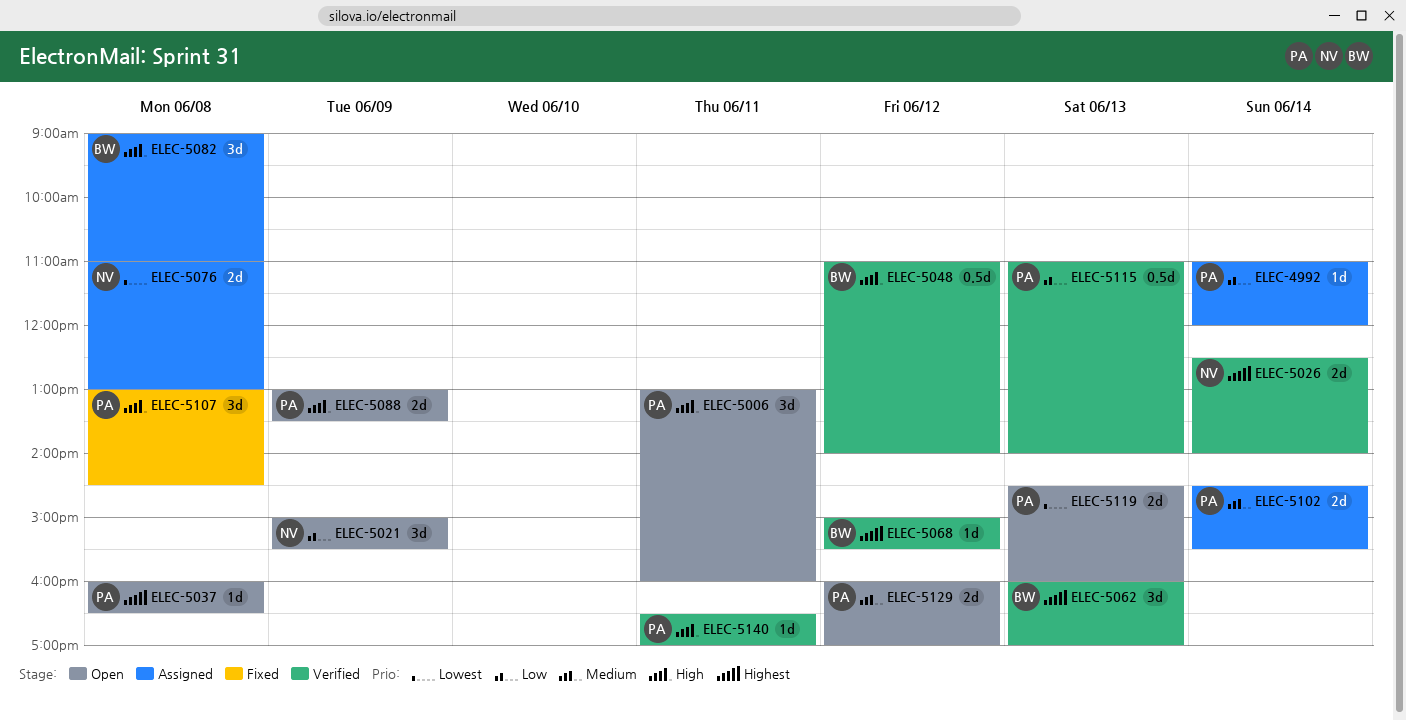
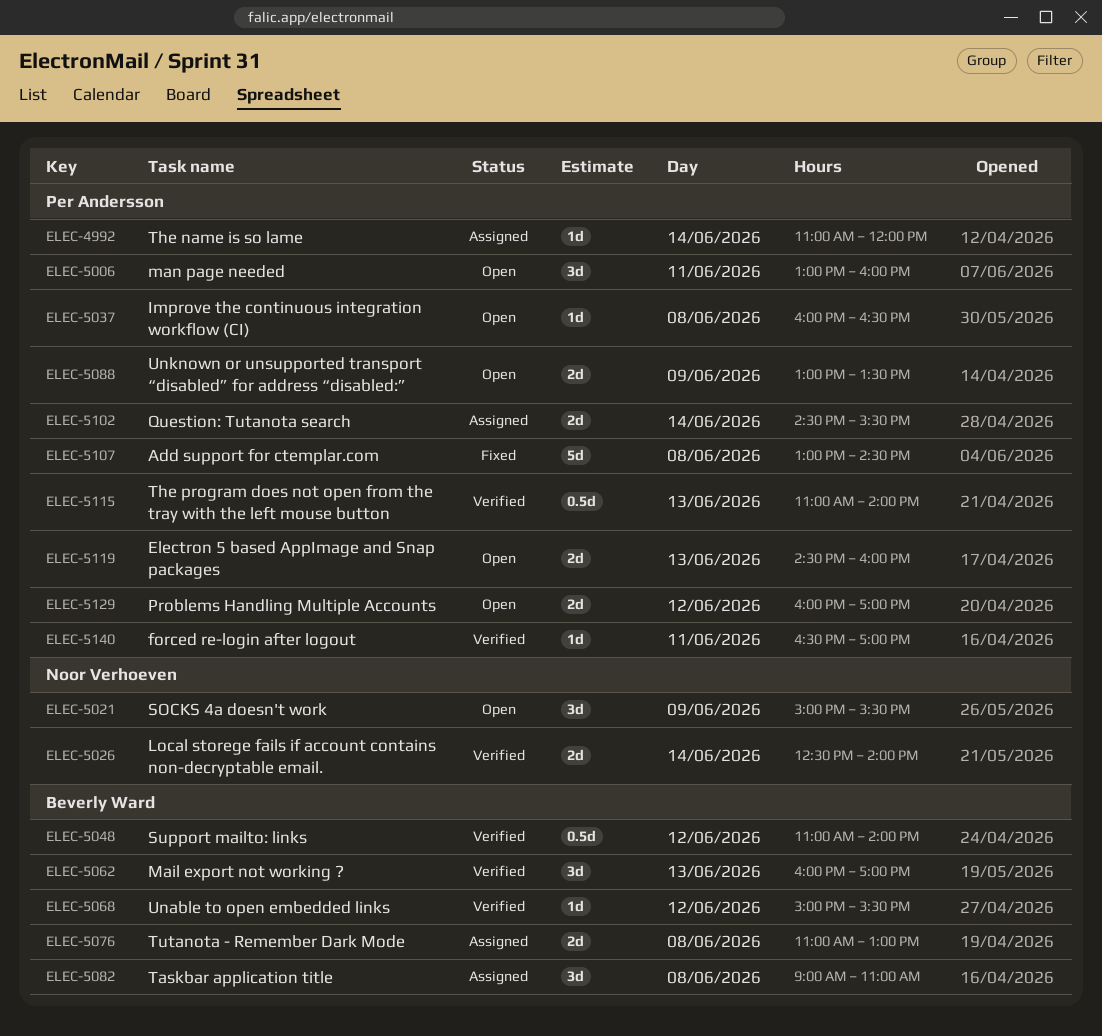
ELEC-5076, owner: Noor Verhoeven -> Beverly Ward
ELEC-5107, estimate: 3d -> 5d

